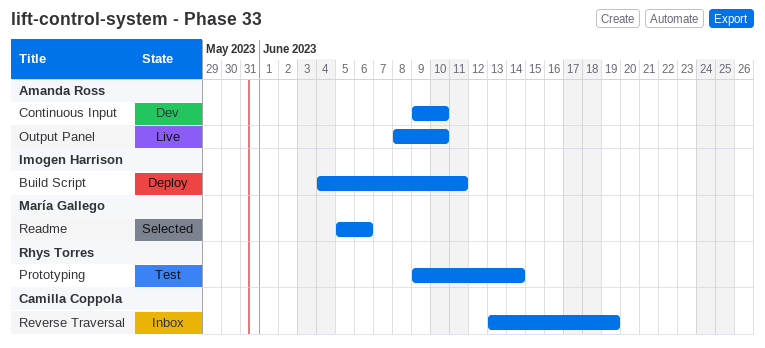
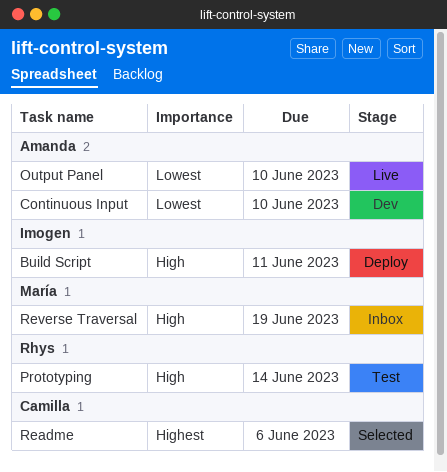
Readme, owner: María Gallego -> Camilla Coppola
Reverse Traversal, owner: Camilla Coppola -> María Gallego

